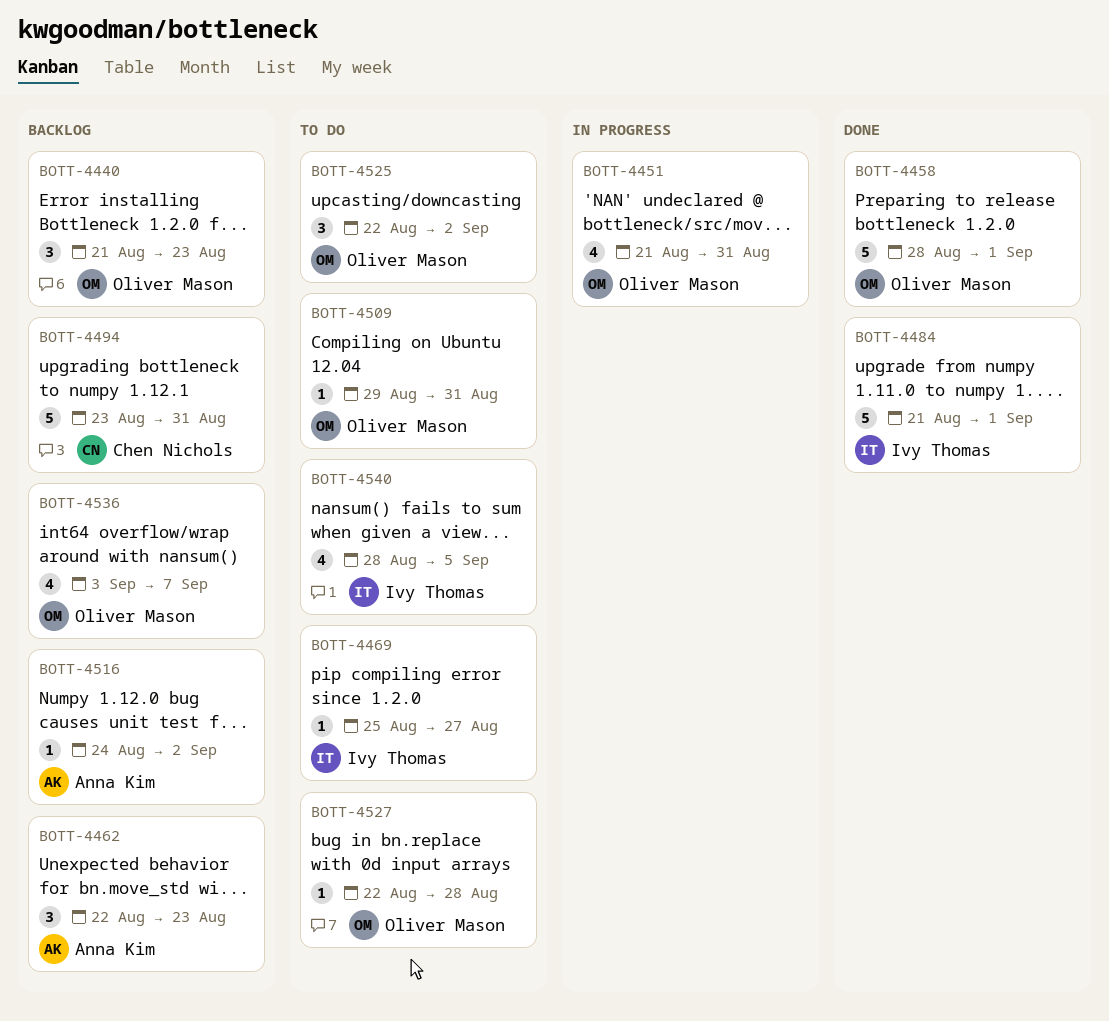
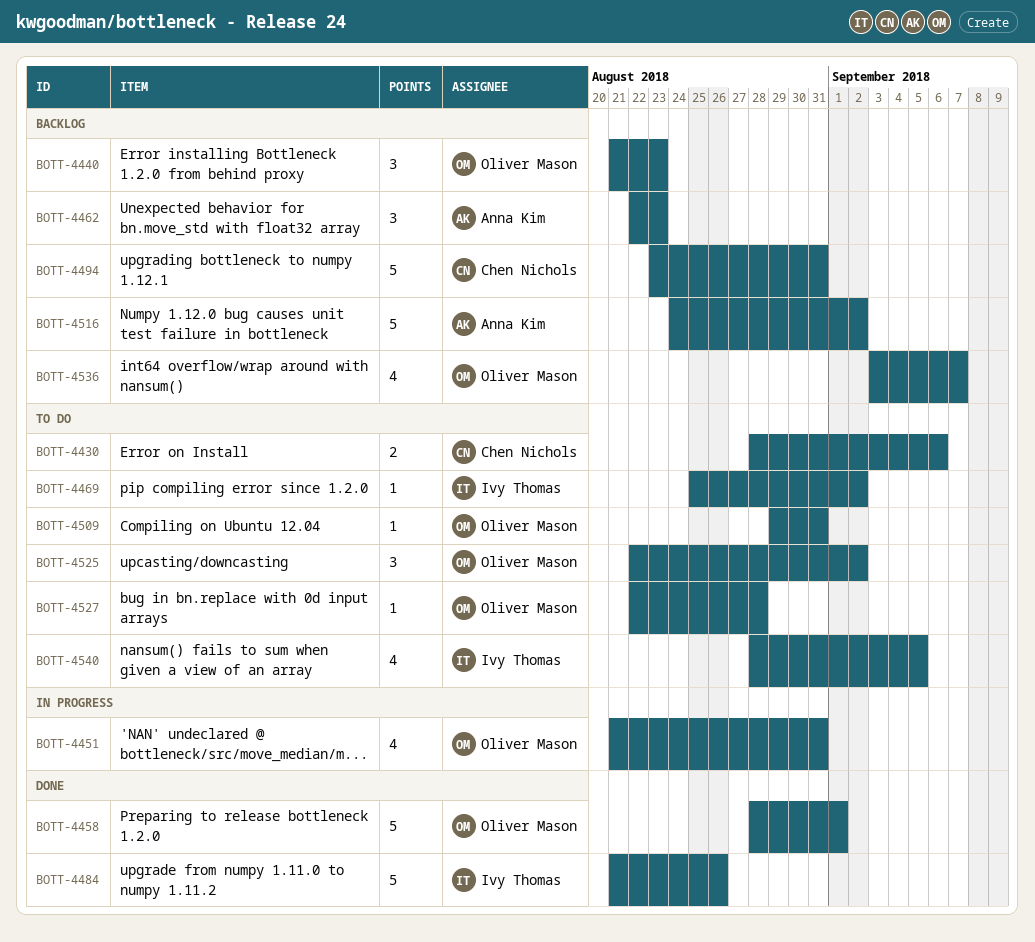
BOTT-4430: none -> present
BOTT-4469, due: Aug 27 -> Sep 2
BOTT-4484, due: Sep 1 -> Aug 26
BOTT-4516, estimate: 1 -> 5

